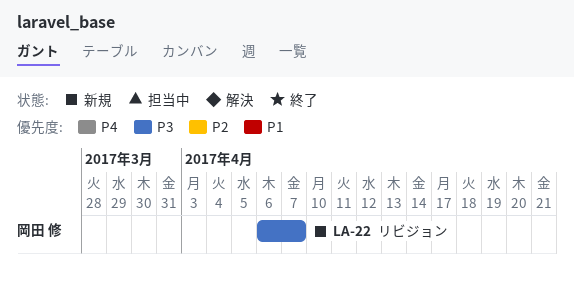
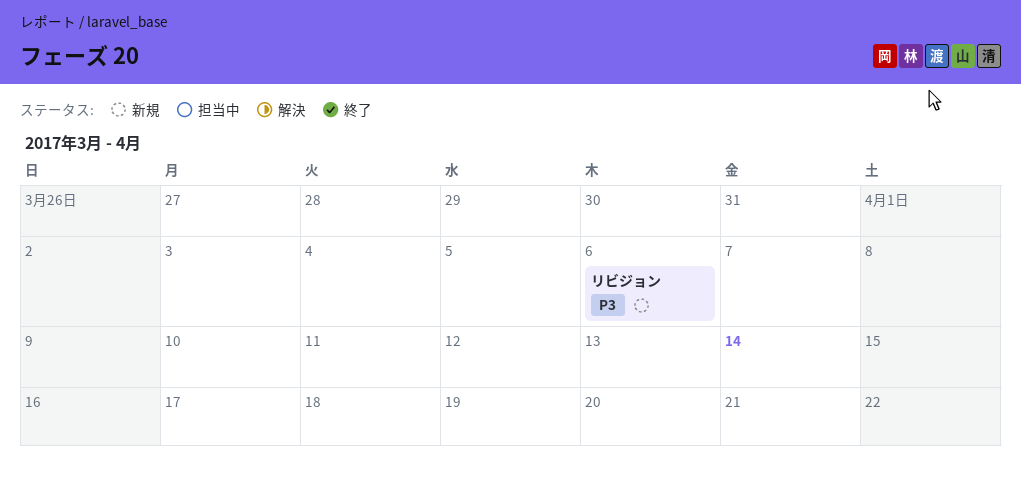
リビジョン, due: Apr 7 -> Apr 6

